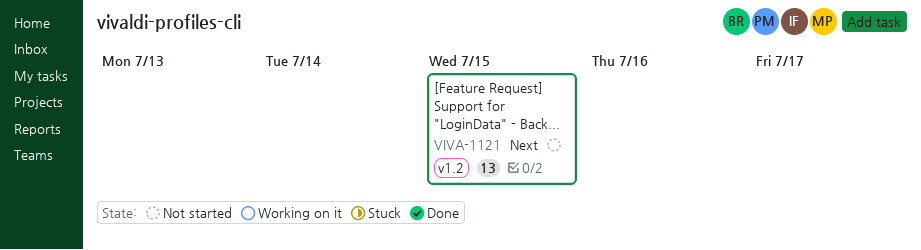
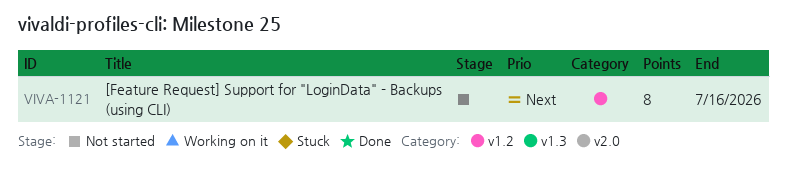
VIVA-1121, estimate: 13 -> 8
VIVA-1121, due: Jul 15 -> Jul 16

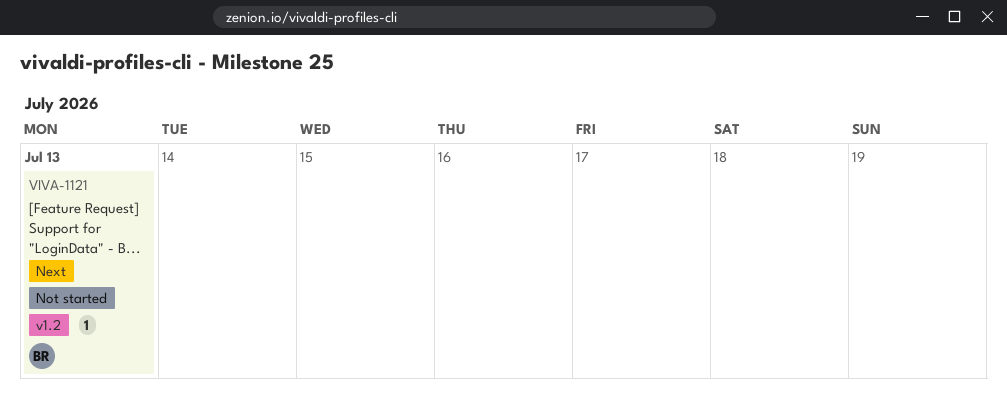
VIVA-1121, estimate: 8 -> 1
VIVA-1121, due: Jul 16 -> Jul 13

